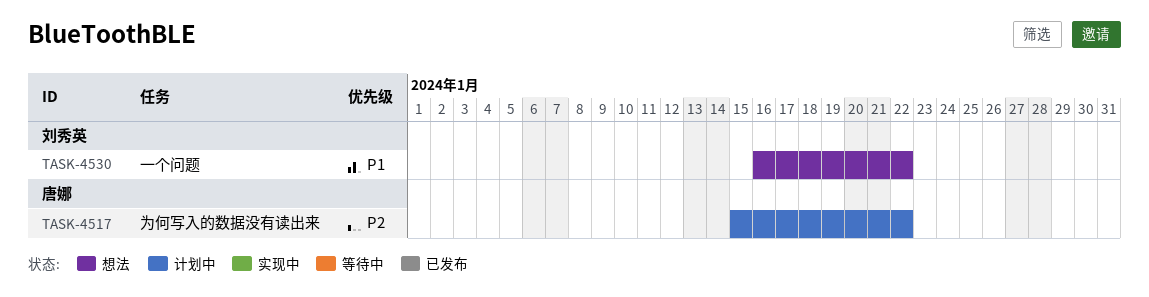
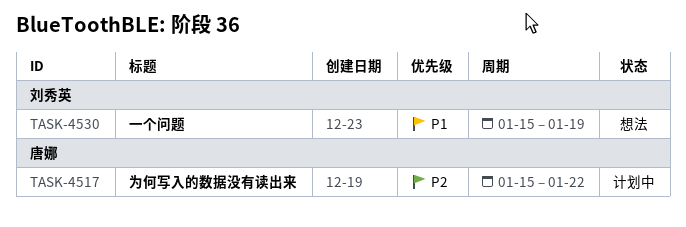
TASK-4530, start: Jan 16 -> Jan 15
TASK-4530, due: Jan 22 -> Jan 19

